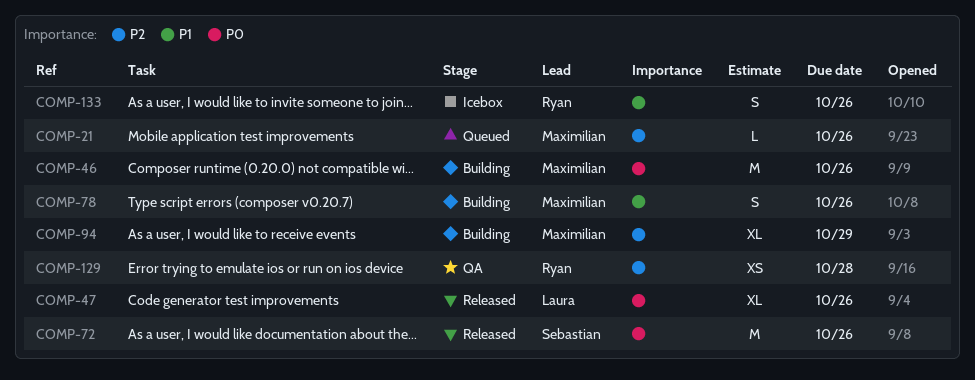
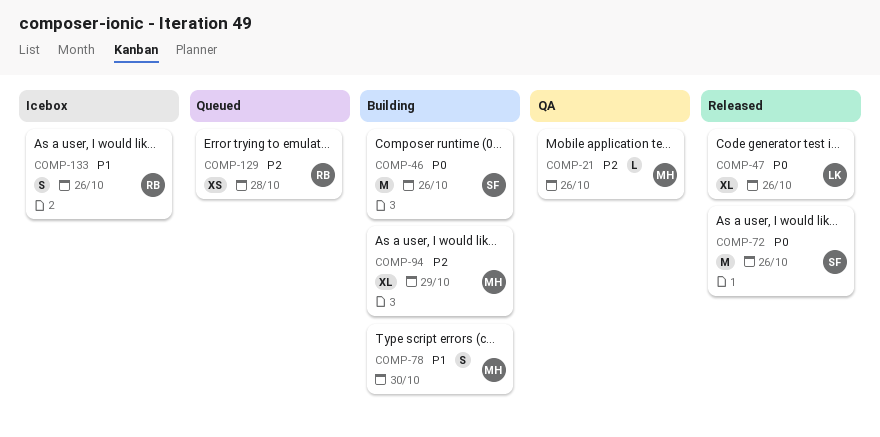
COMP-21, status: Queued -> QA
COMP-46, owner: Maximilian -> Sebastian
COMP-78, due: Oct 26 -> Oct 30
COMP-129, status: QA -> Queued

